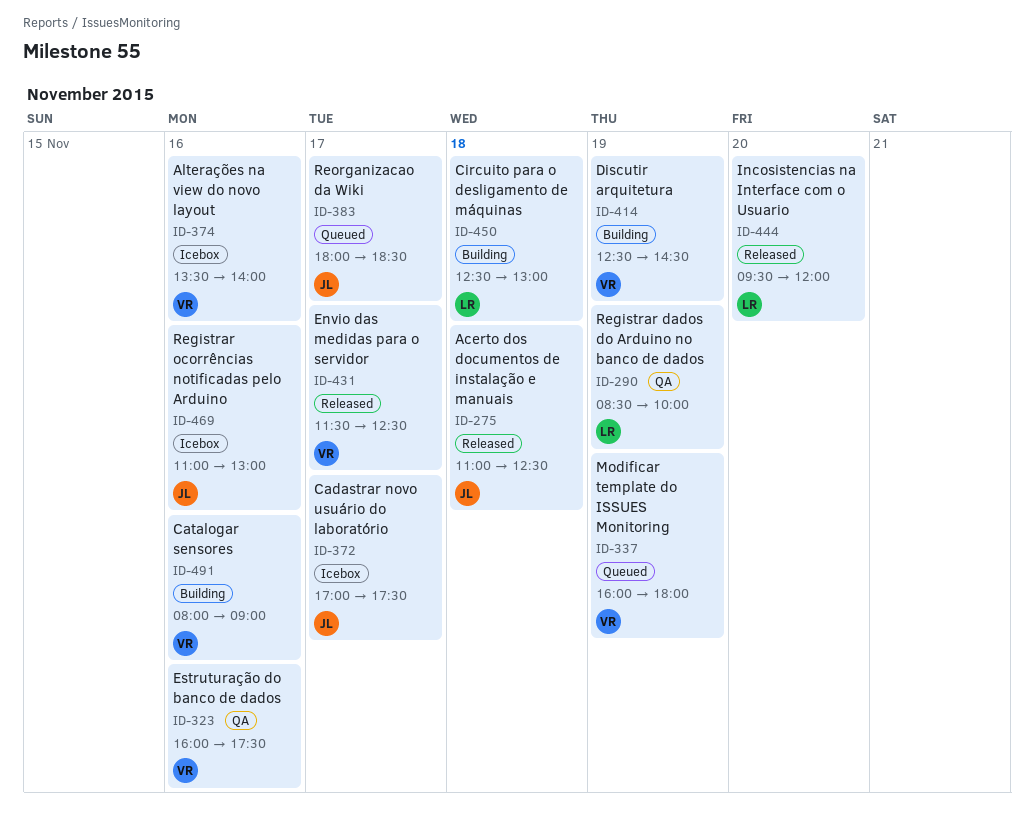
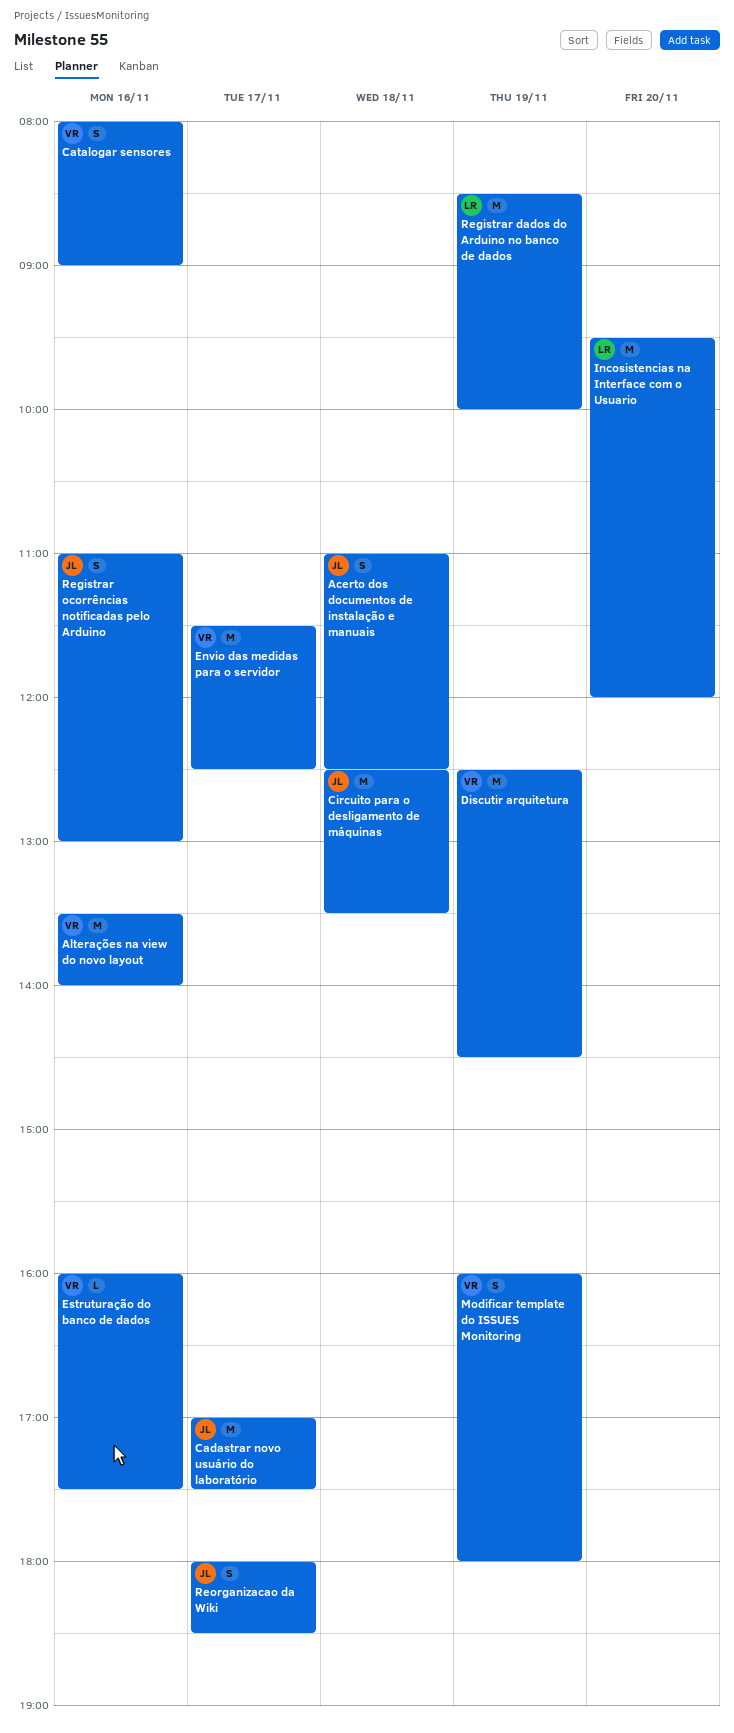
Circuito para o desligamento de máquinas, owner: LR -> JL
Circuito para o desligamento de máquinas, ends: 13:00 -> 13:30

